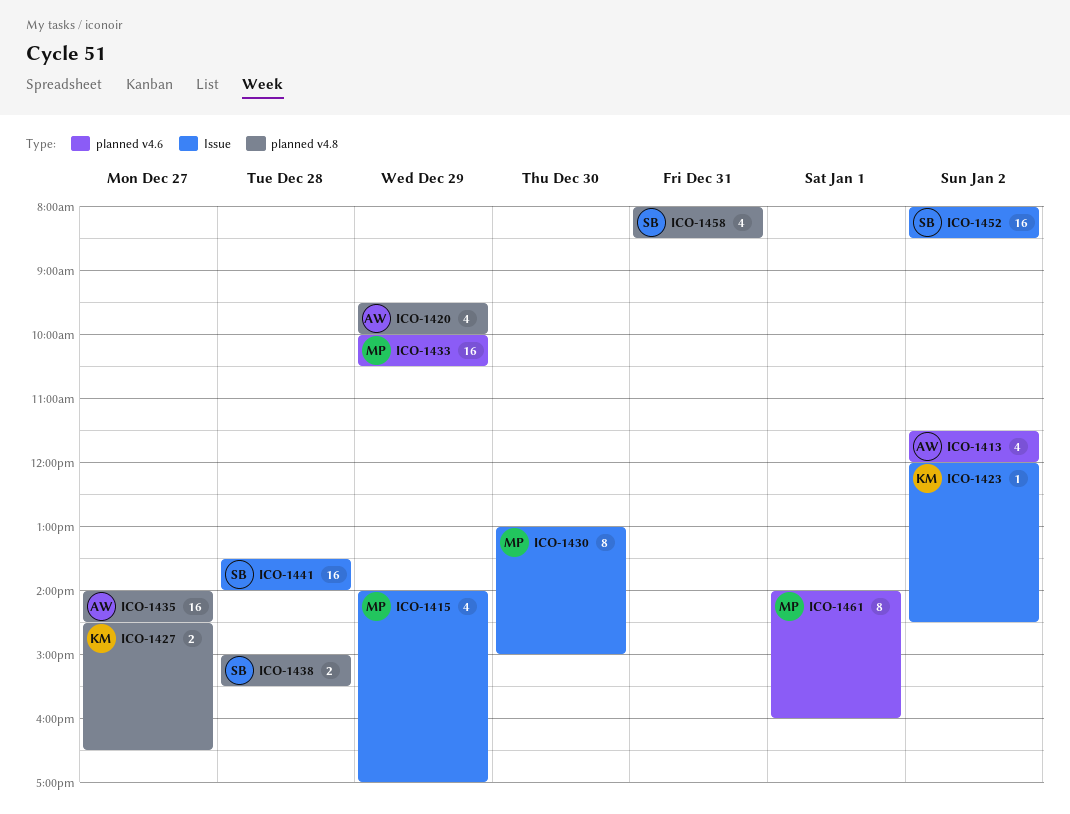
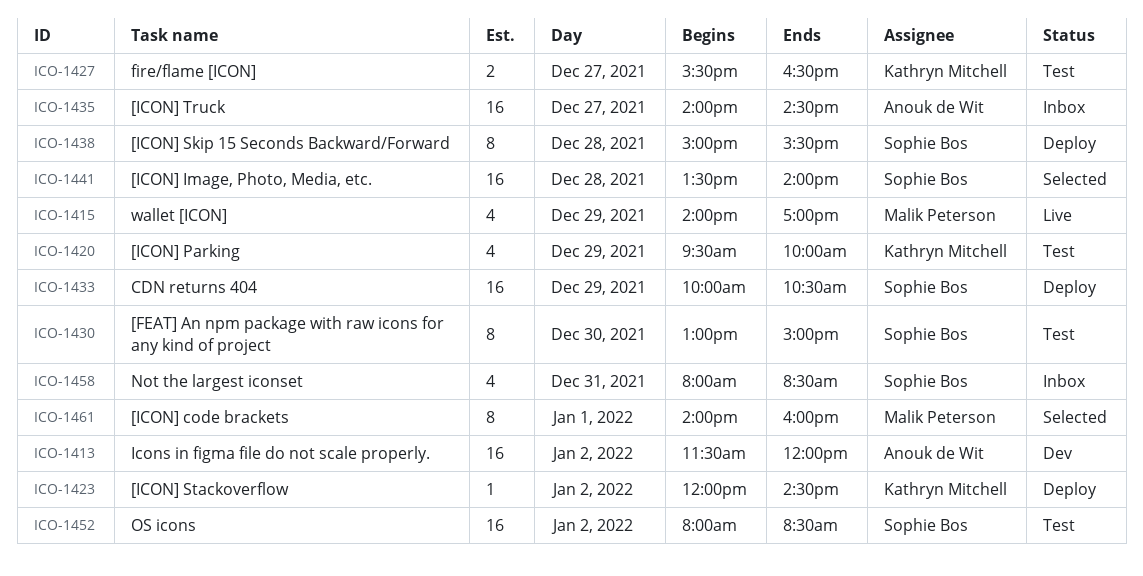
ICO-1413, estimate: 4 -> 16
ICO-1420, owner: Anouk de Wit -> Kathryn Mitchell
ICO-1427, begins: 14:30 -> 15:30
ICO-1430, owner: Malik Peterson -> Sophie Bos
ICO-1433, owner: Malik Peterson -> Sophie Bos
ICO-1438, estimate: 2 -> 8

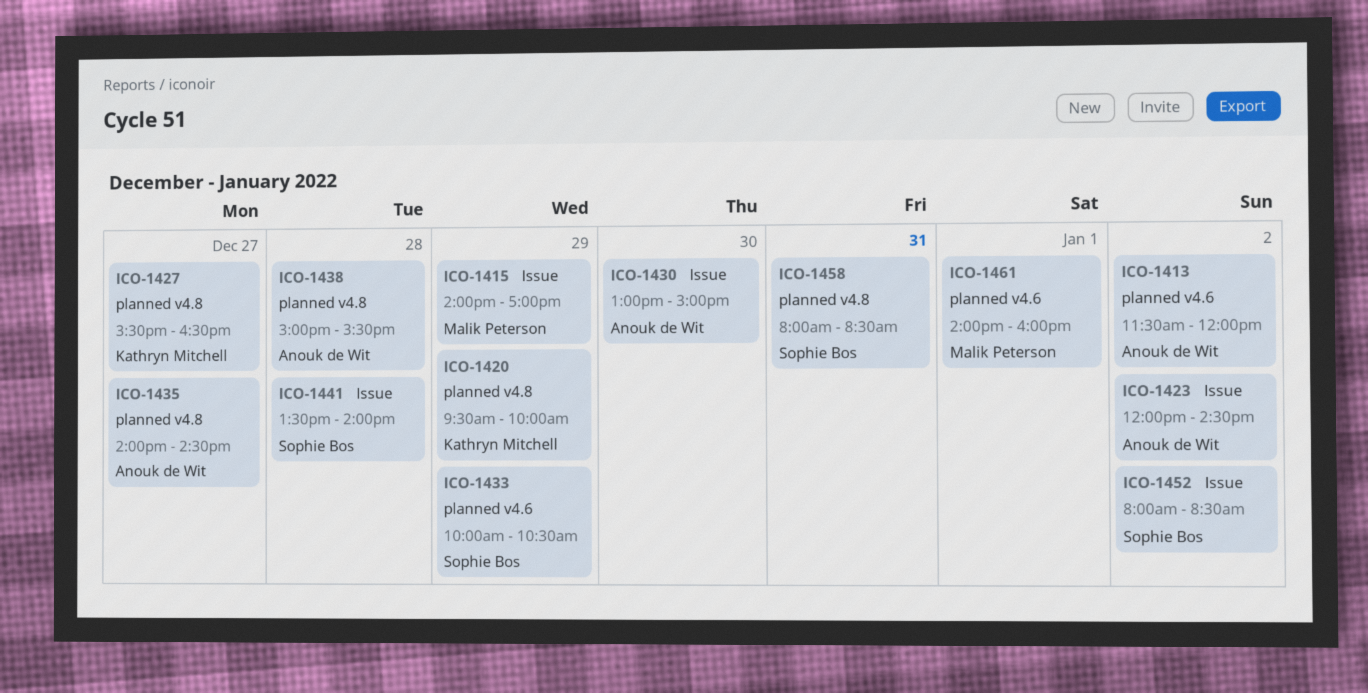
ICO-1423, owner: Kathryn Mitchell -> Anouk de Wit
ICO-1430, owner: Sophie Bos -> Anouk de Wit
ICO-1438, owner: Sophie Bos -> Anouk de Wit

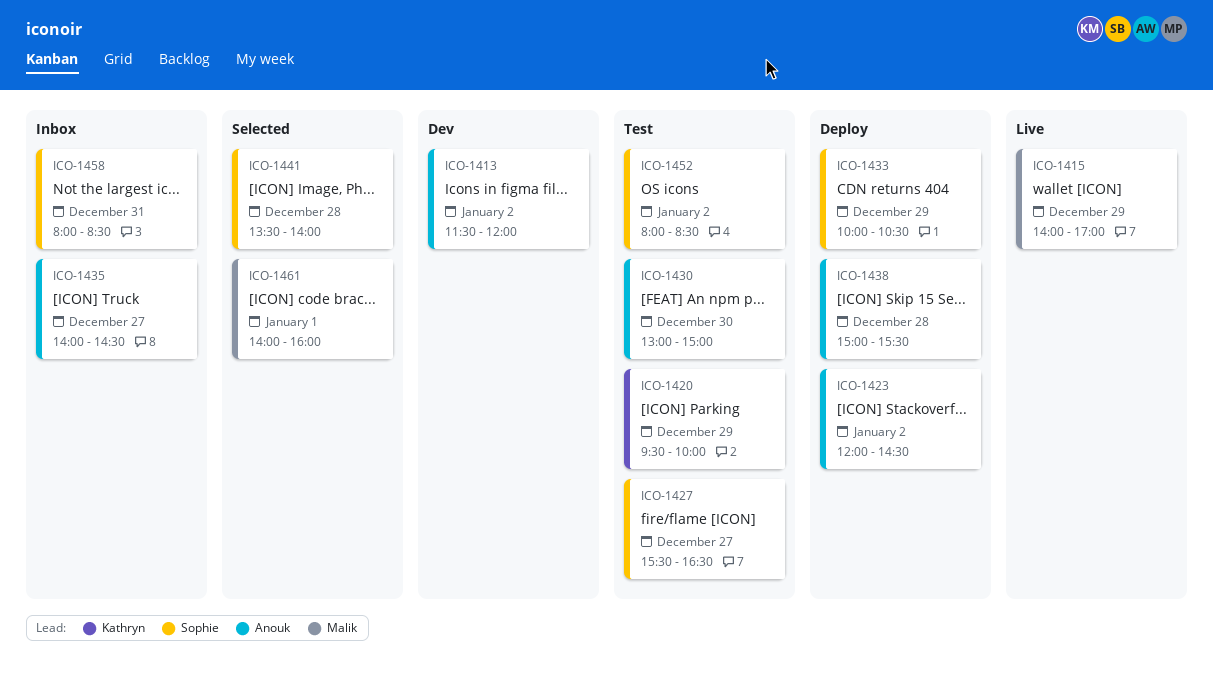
ICO-1427, owner: Kathryn Mitchell -> Sophie Bos

